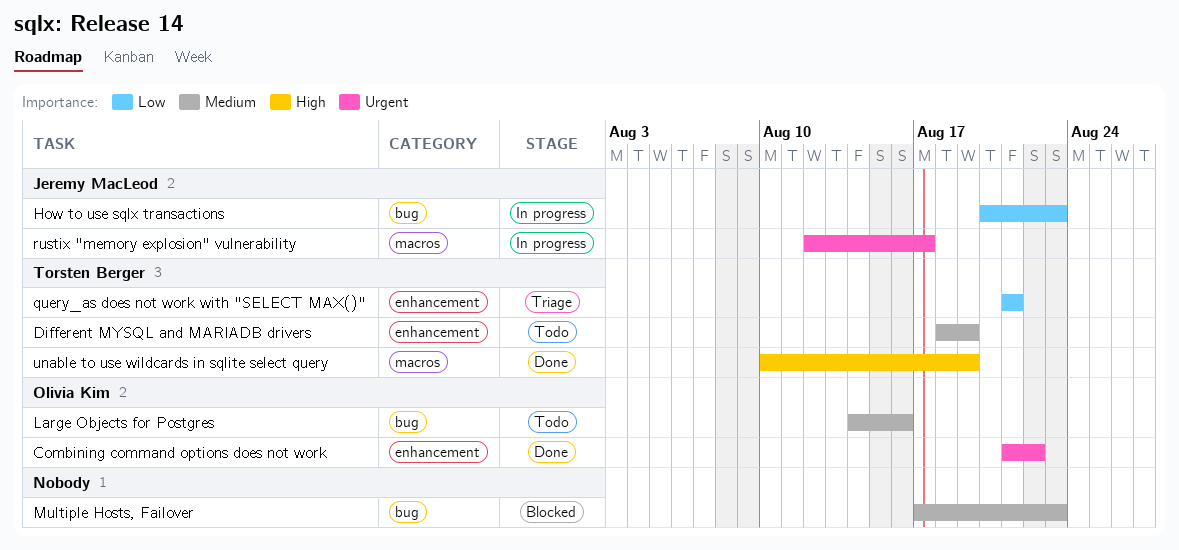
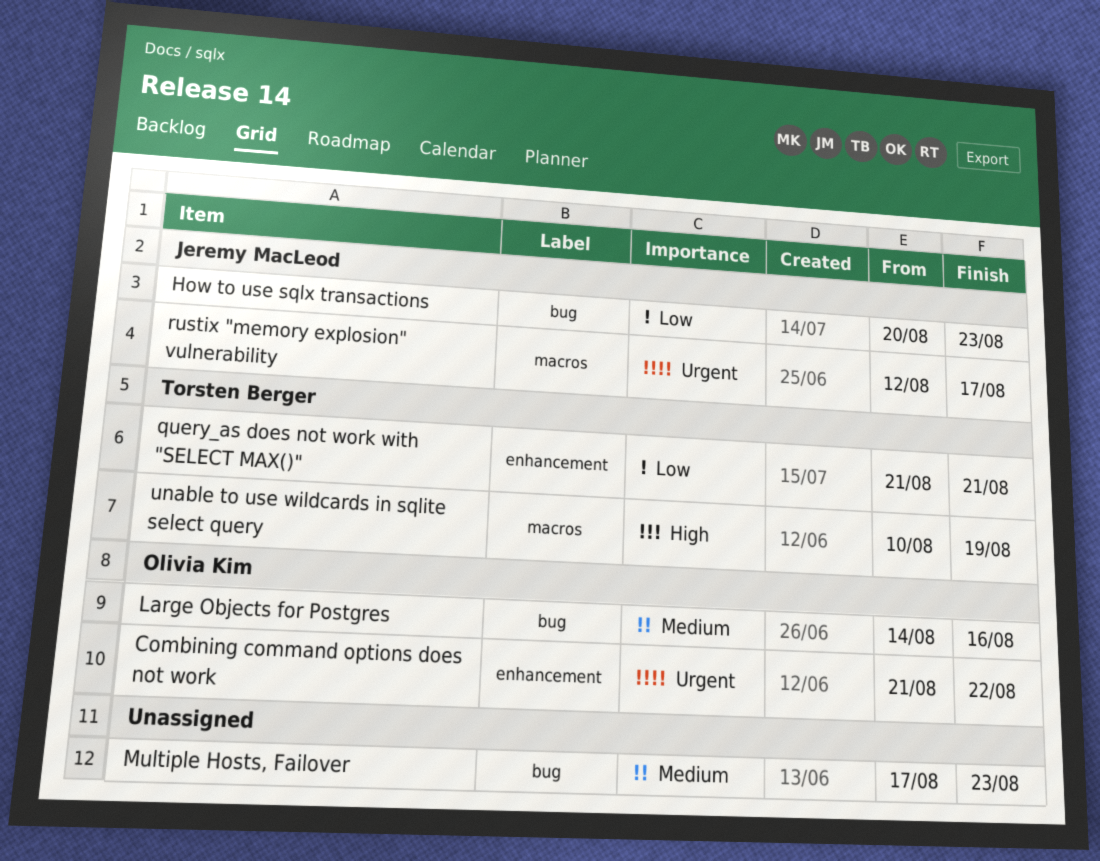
Different MYSQL and MARIADB drivers: present -> none

